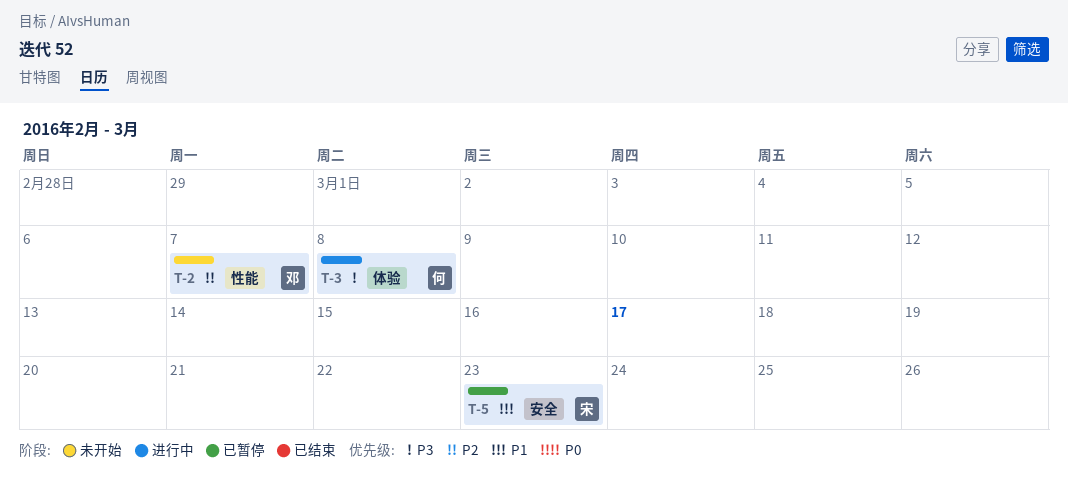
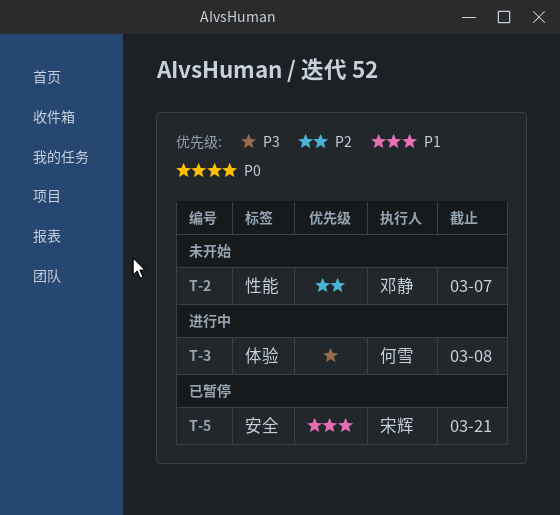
T-5, due: Mar 23 -> Mar 21

